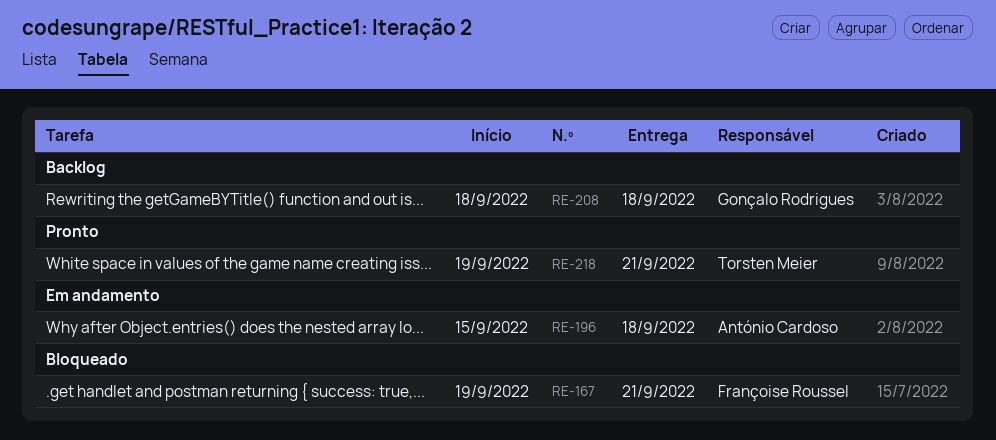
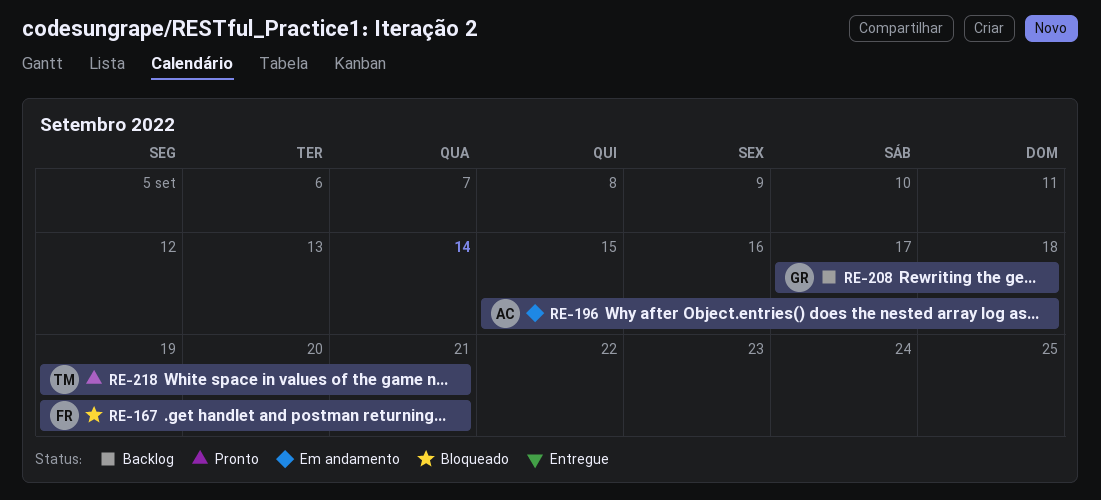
RE-208, start: Sep 18 -> Sep 17

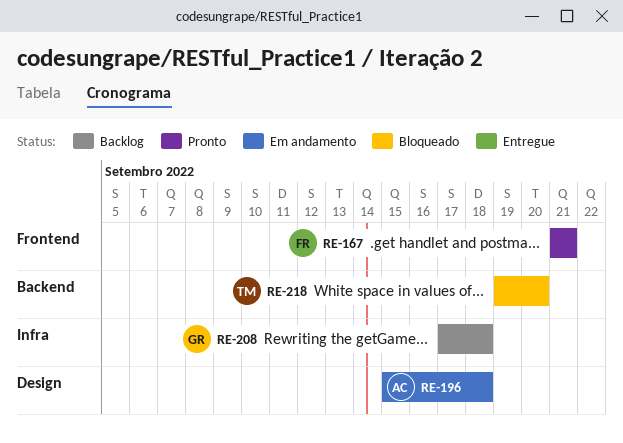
RE-167, status: Bloqueado -> Pronto
RE-167, start: Sep 19 -> Sep 21
RE-218, status: Pronto -> Bloqueado
RE-218, due: Sep 21 -> Sep 20

